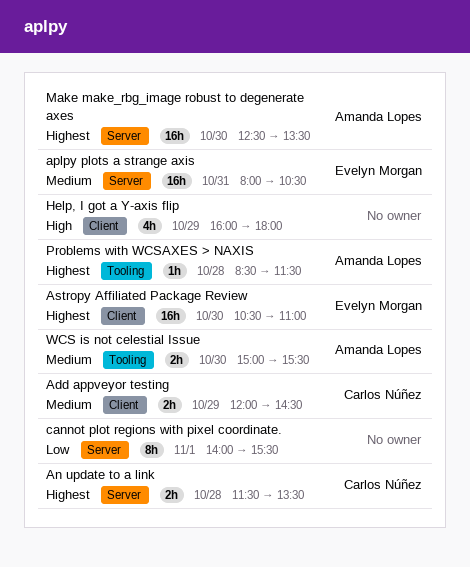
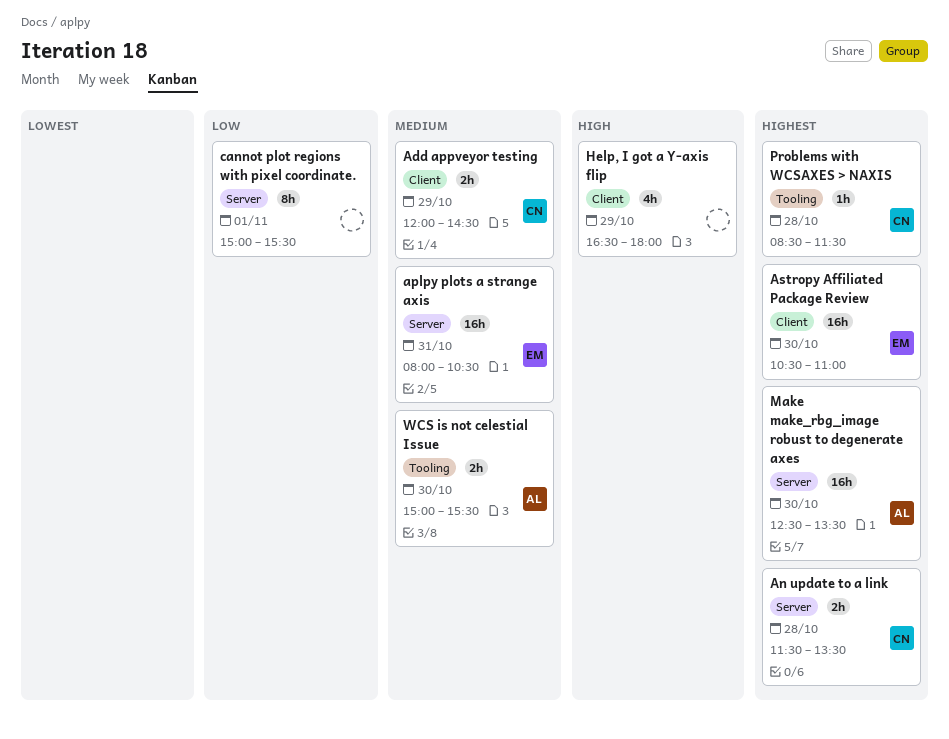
cannot plot regions with pixel coordinate., begins: 14:00 -> 15:00
Help, I got a Y-axis flip, begins: 16:00 -> 16:30
Problems with WCSAXES > NAXIS, owner: Amanda Lopes -> Carlos Núñez

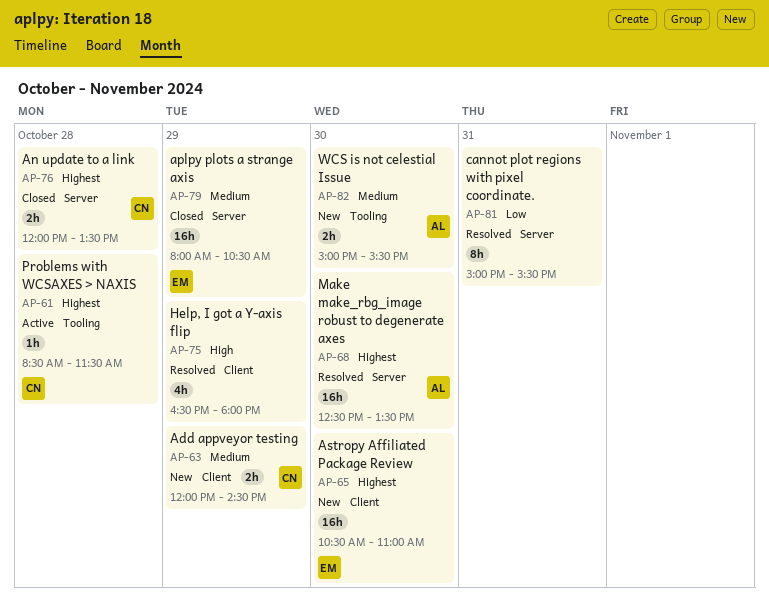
An update to a link, begins: 11:30 -> 12:00
aplpy plots a strange axis, day: Oct 31 -> Oct 29
cannot plot regions with pixel coordinate., day: Nov 1 -> Oct 31

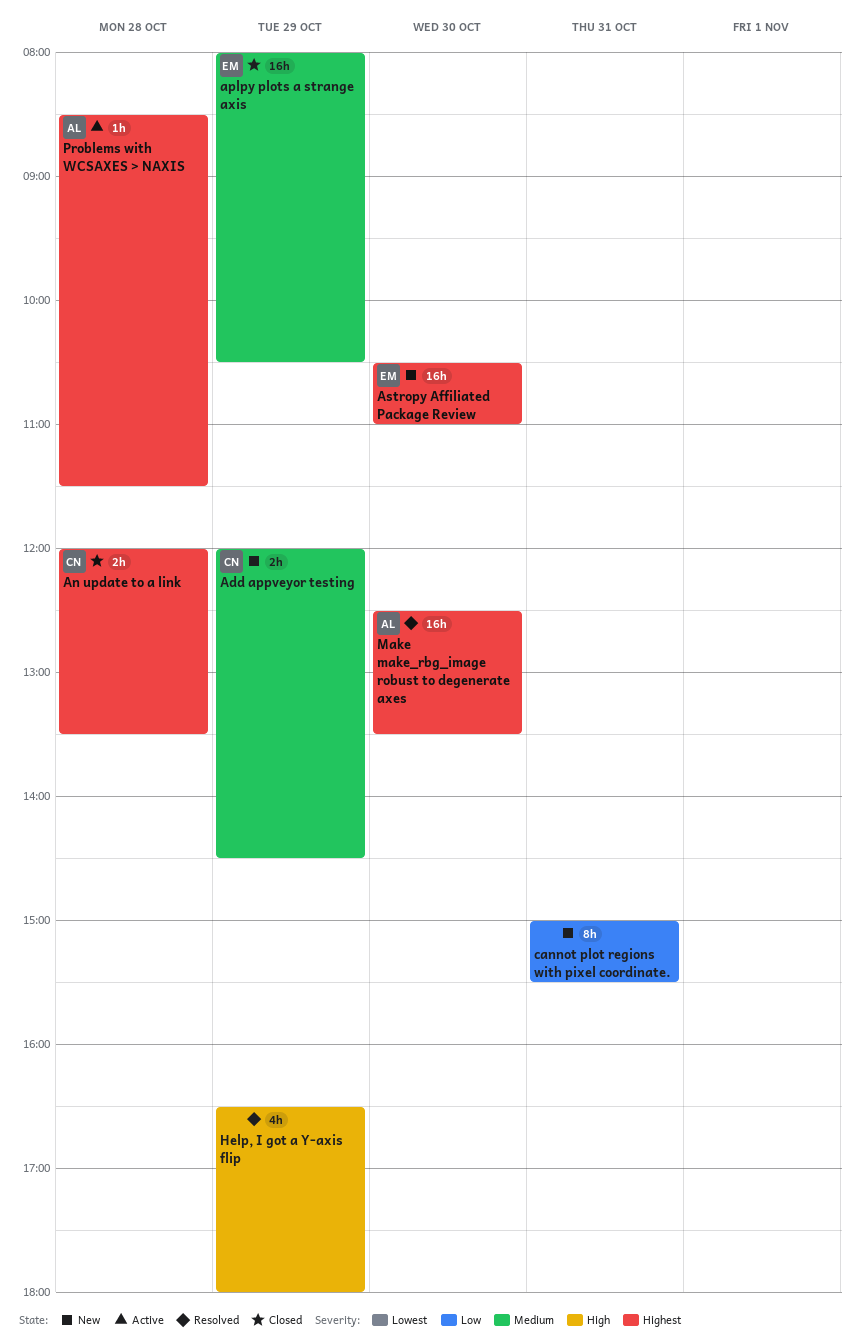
cannot plot regions with pixel coordinate., status: Resolved -> New
Problems with WCSAXES > NAXIS, owner: CN -> AL
WCS is not celestial Issue: present -> none

